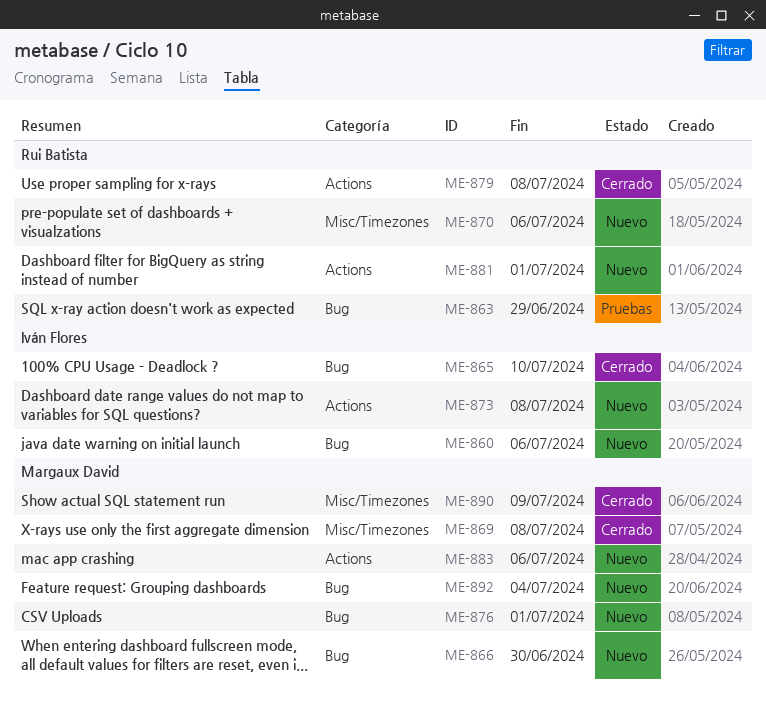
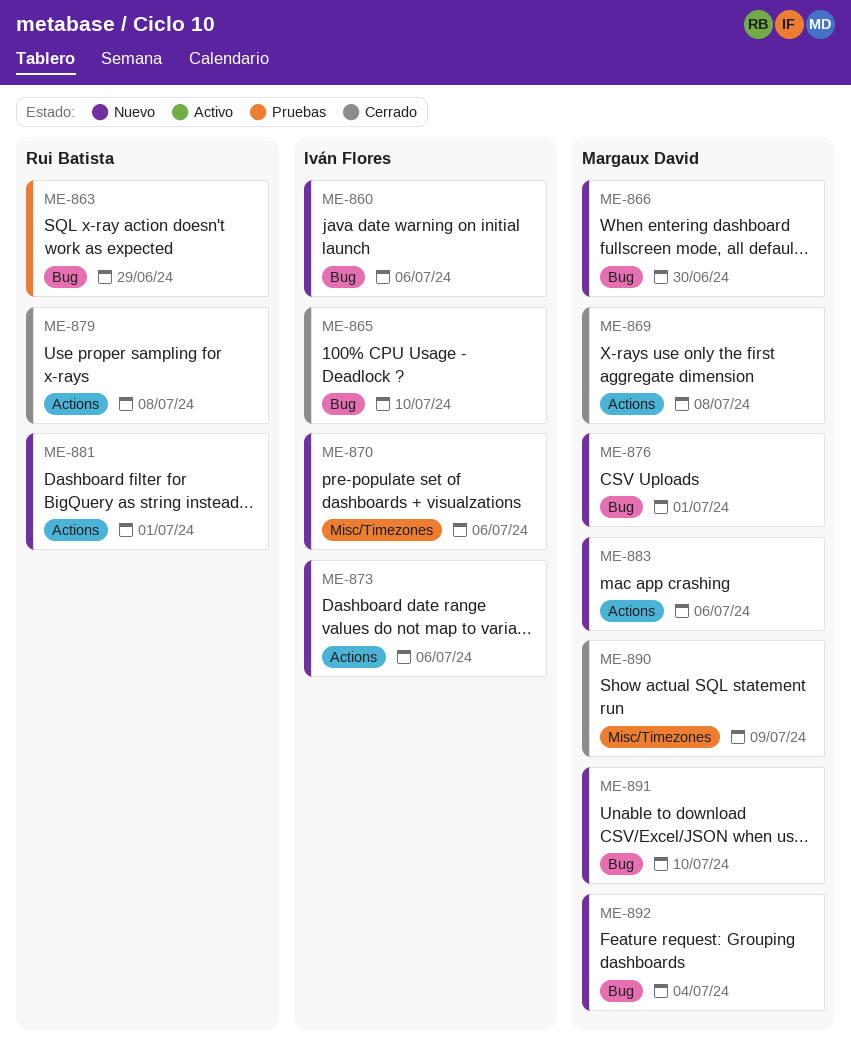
ME-869, label: Misc/Timezones -> Actions
ME-870, owner: Rui Batista -> Iván Flores
ME-873, due: Jul 8 -> Jul 6
ME-891: none -> present

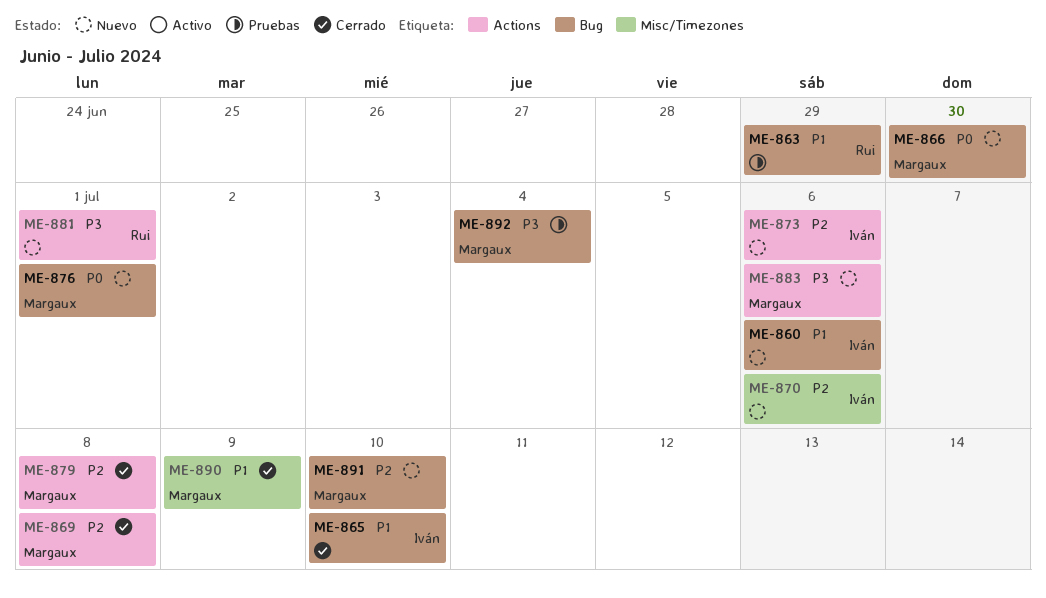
ME-879, owner: Rui Batista -> Margaux David
ME-892, status: Nuevo -> Pruebas

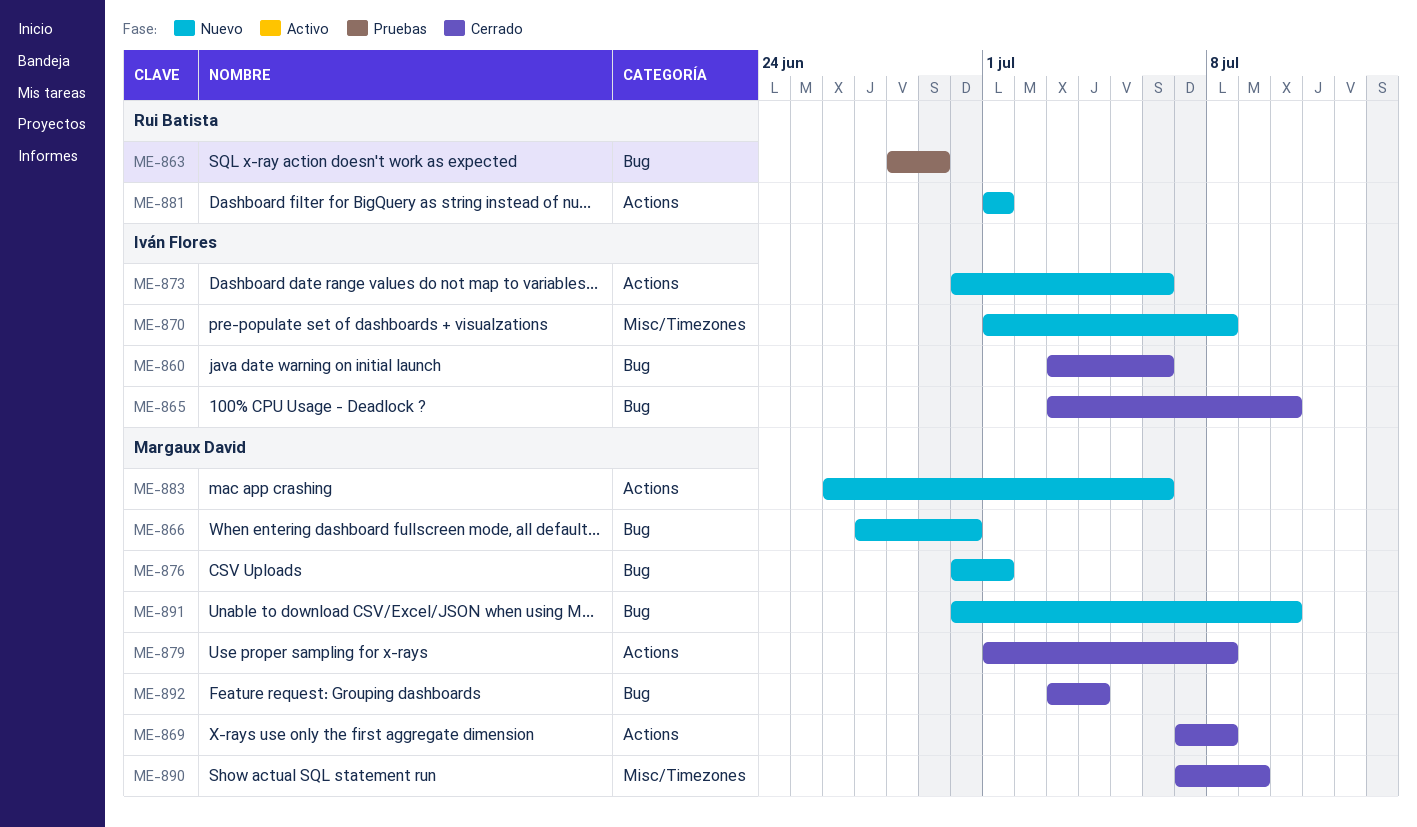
ME-860, status: Nuevo -> Cerrado
ME-870, due: Jul 6 -> Jul 8
ME-892, status: Pruebas -> Cerrado

